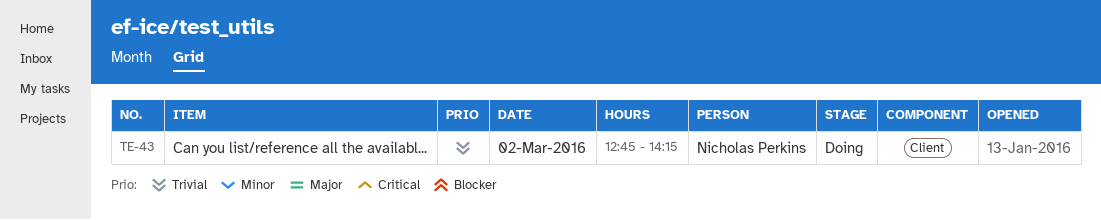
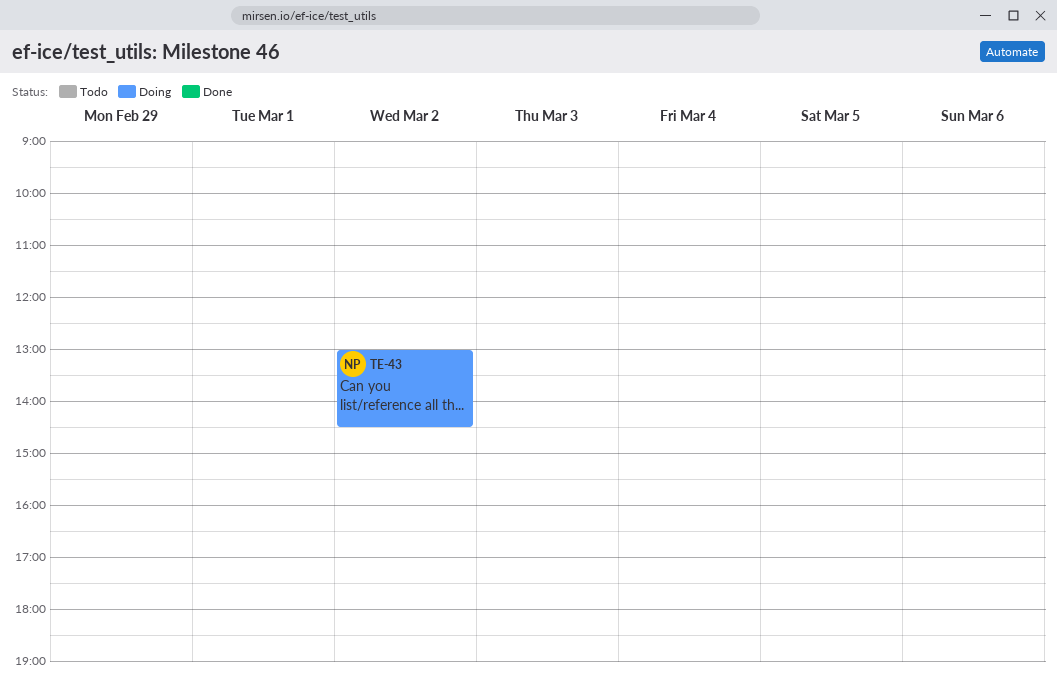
TE-43, begins: 12:45 -> 13:00
TE-43, ends: 14:15 -> 14:30

